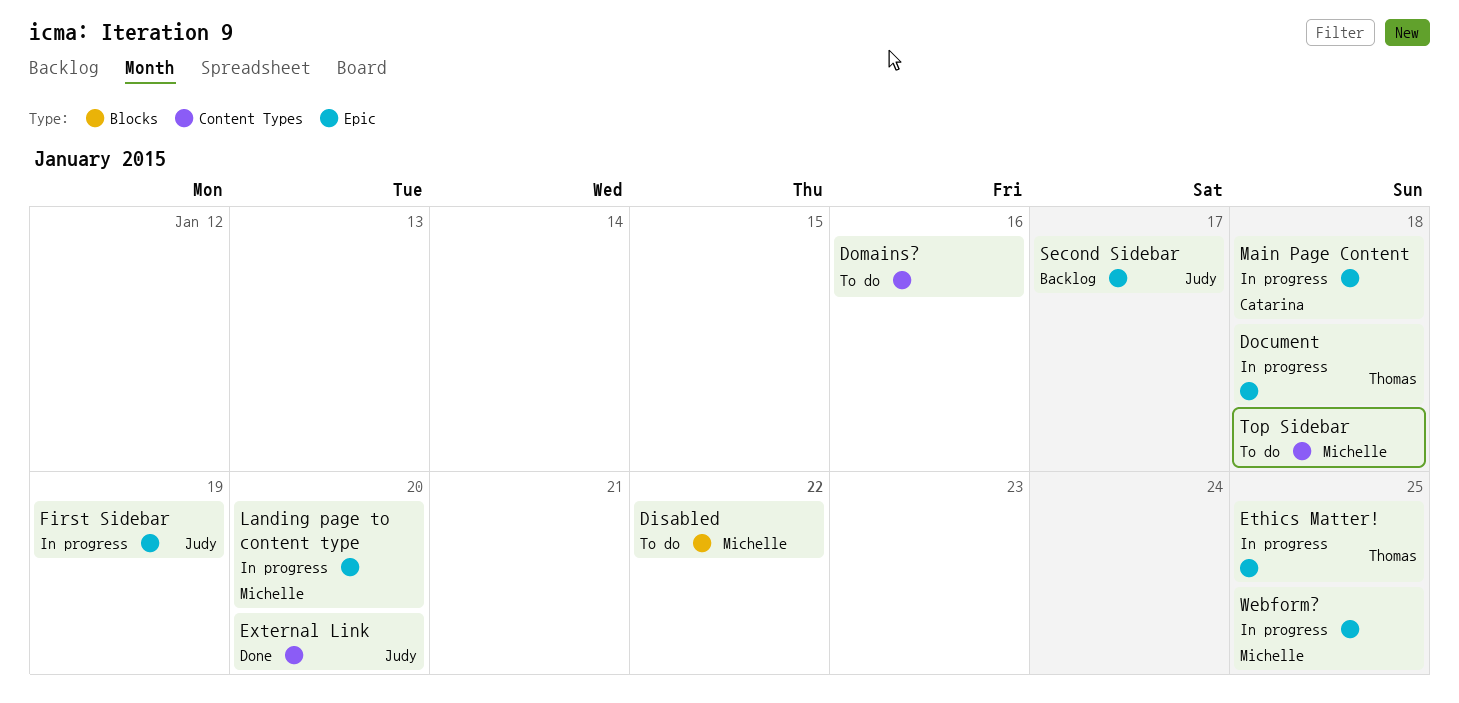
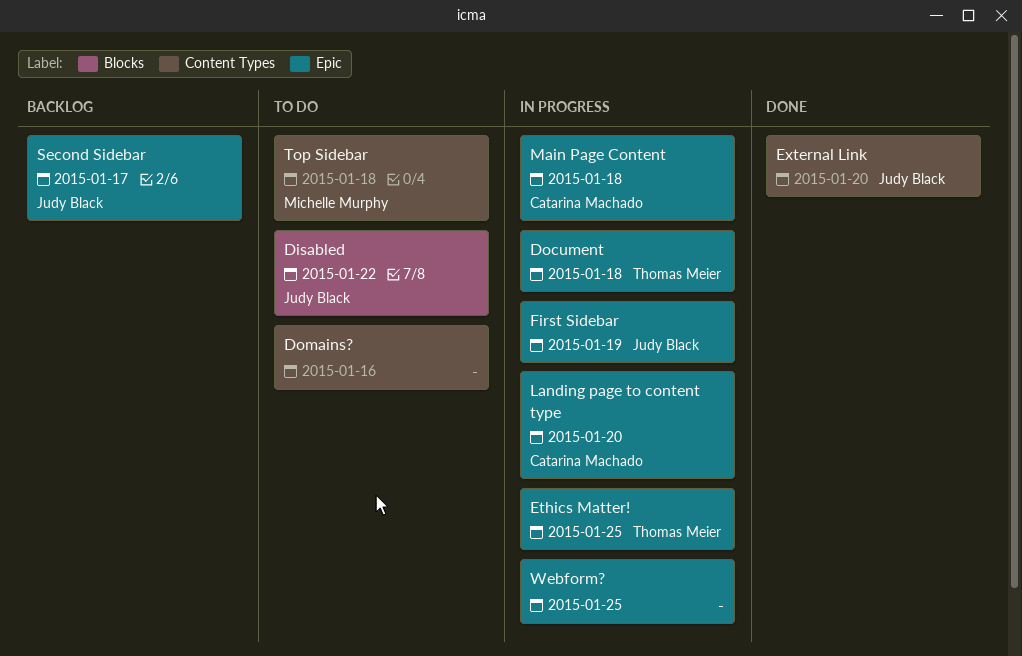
Disabled, owner: Michelle Murphy -> Judy Black
Landing page to content type, owner: Michelle Murphy -> Catarina Machado
Webform?, owner: Michelle Murphy -> none

